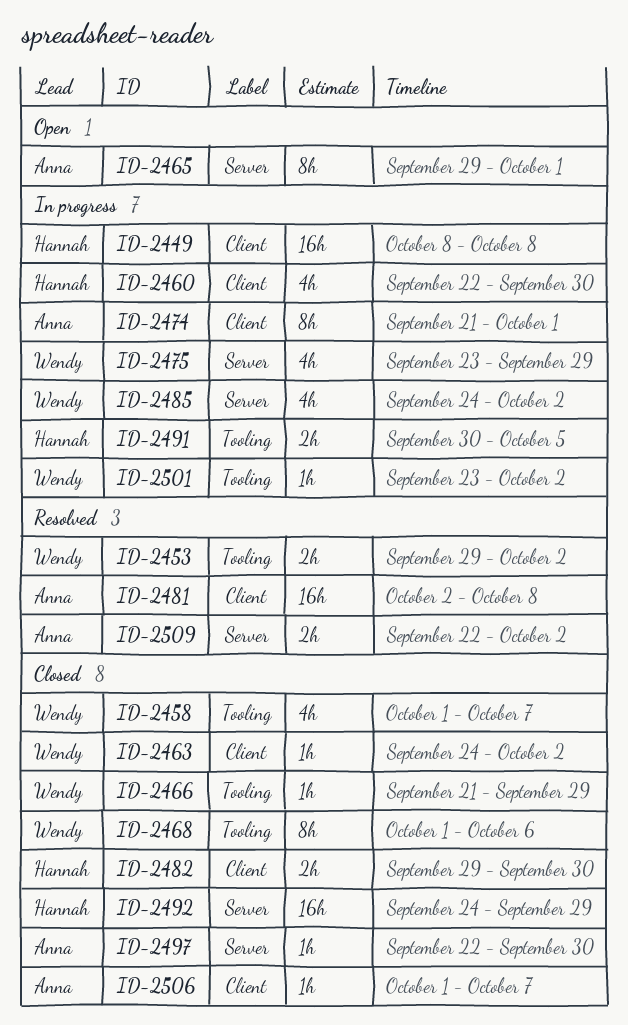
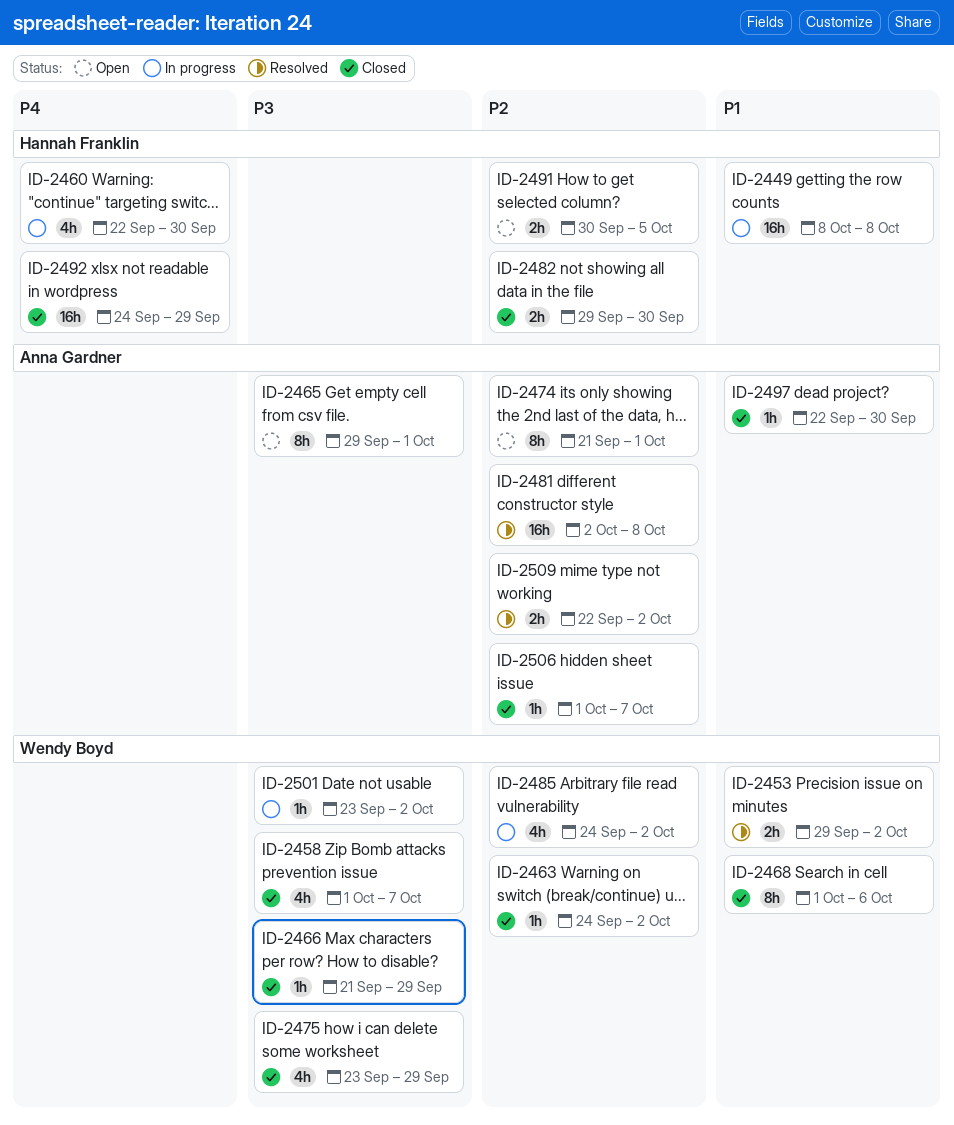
ID-2474, status: In progress -> Open
ID-2475, status: In progress -> Closed
ID-2491, status: In progress -> Open

